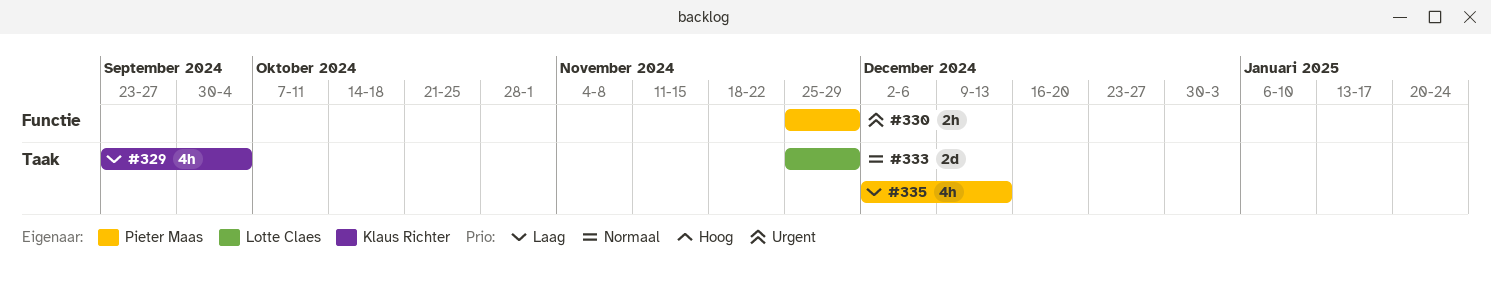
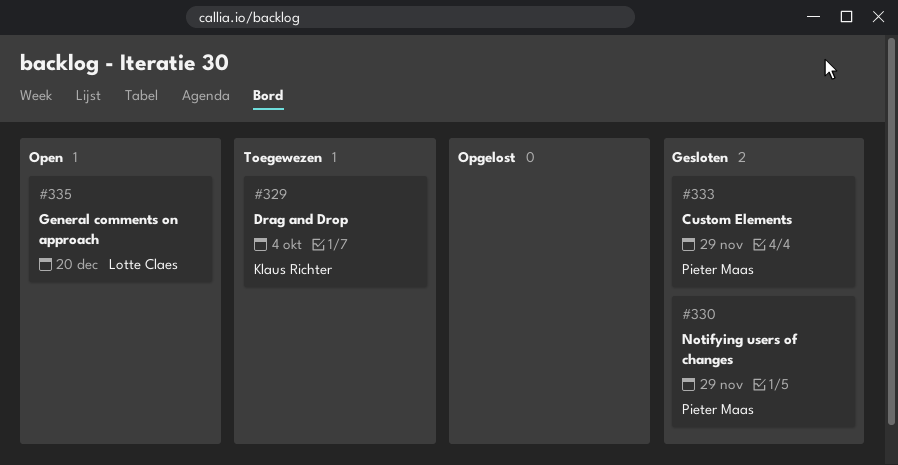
#333, owner: Lotte Claes -> Pieter Maas
#335, owner: Pieter Maas -> Lotte Claes
#335, due: Dec 13 -> Dec 20

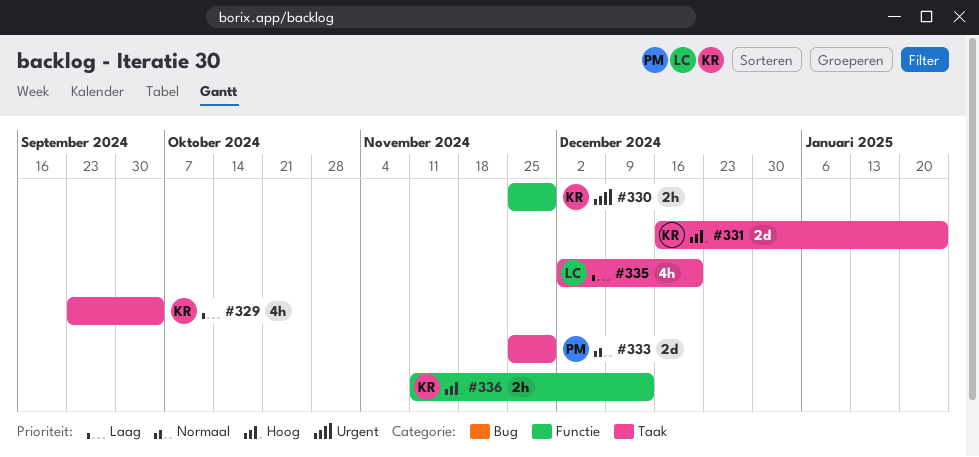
#330, owner: Pieter Maas -> Klaus Richter
#331: none -> present
#336: none -> present

